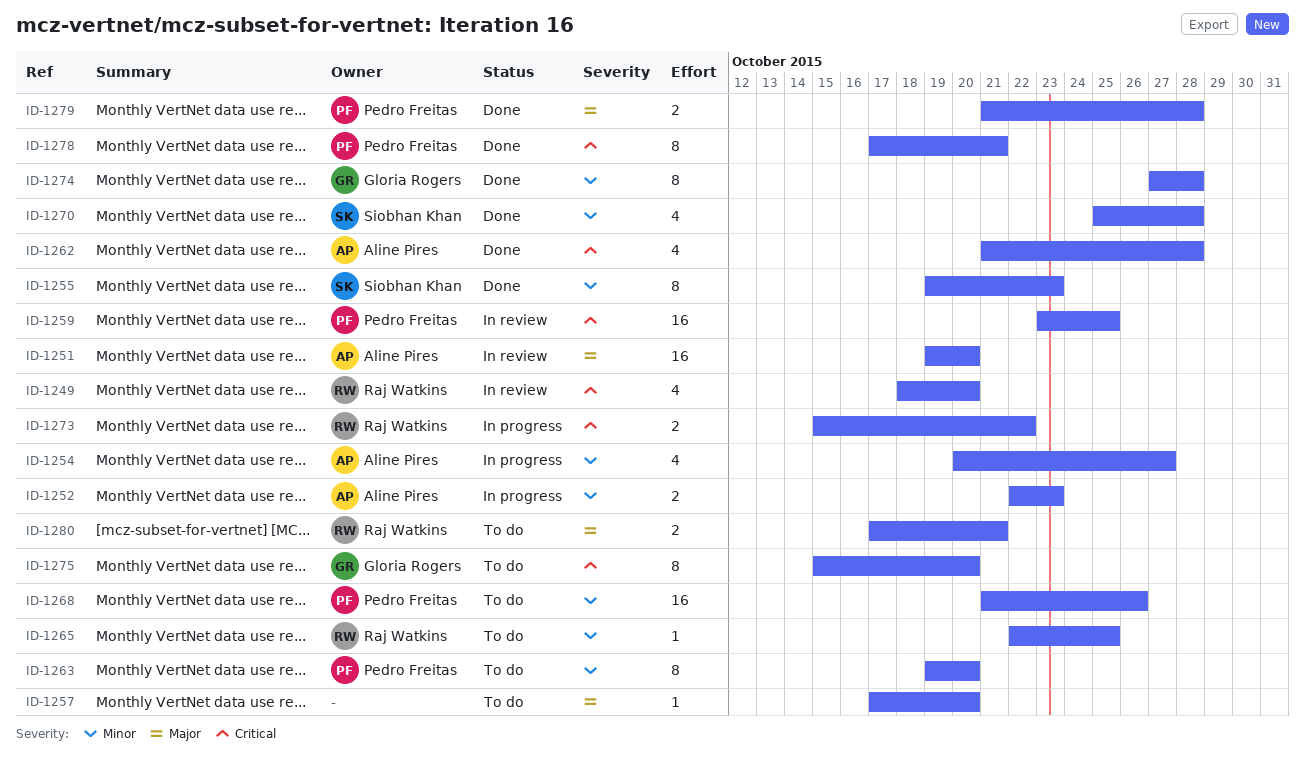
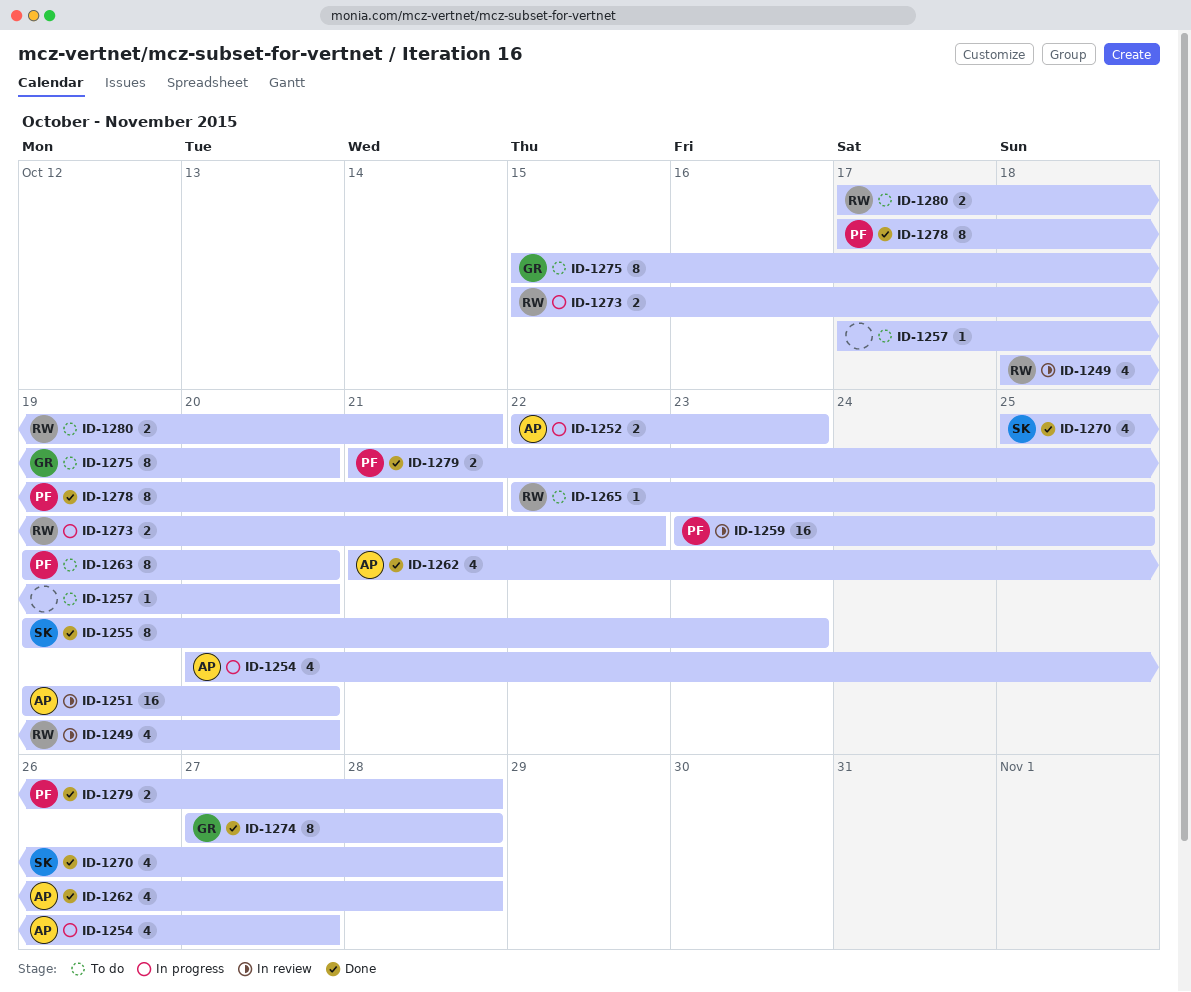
ID-1268: present -> none

